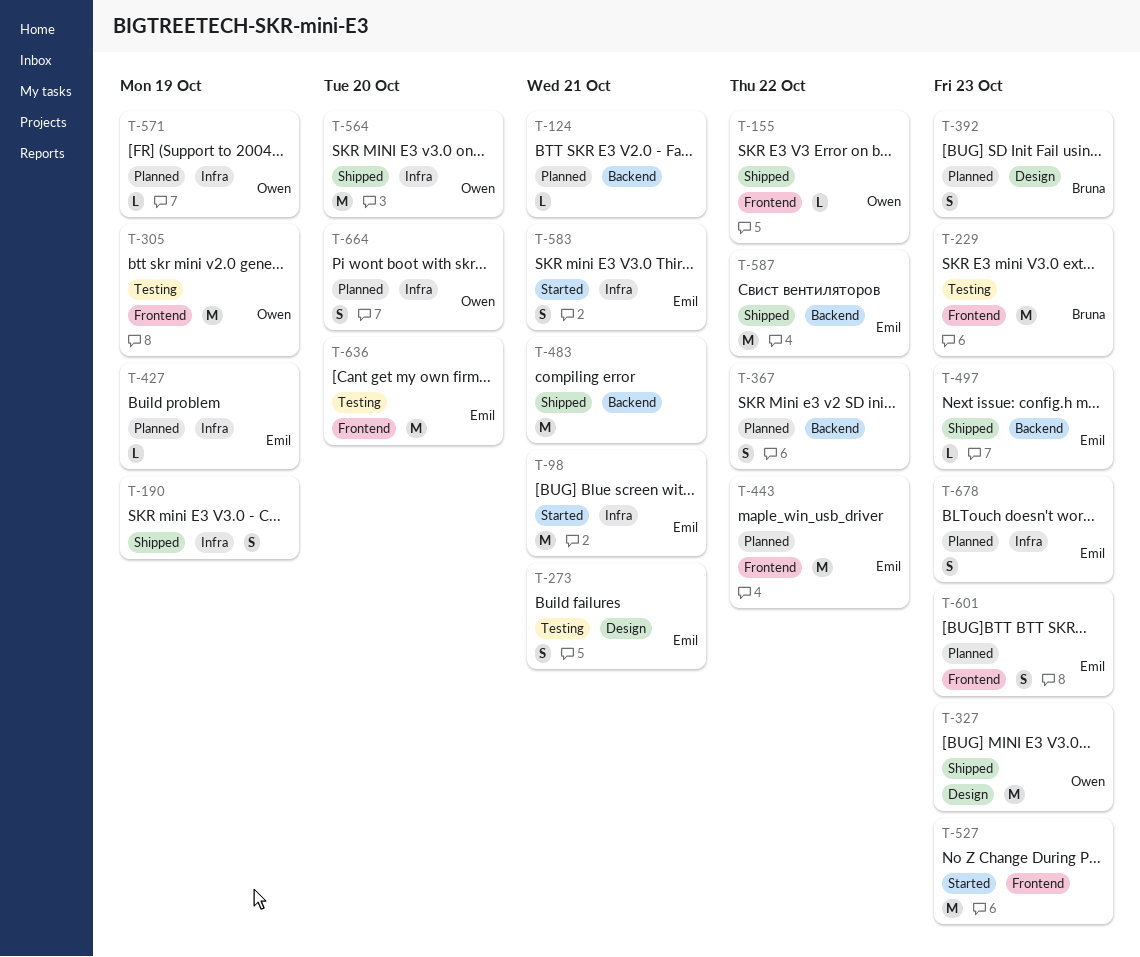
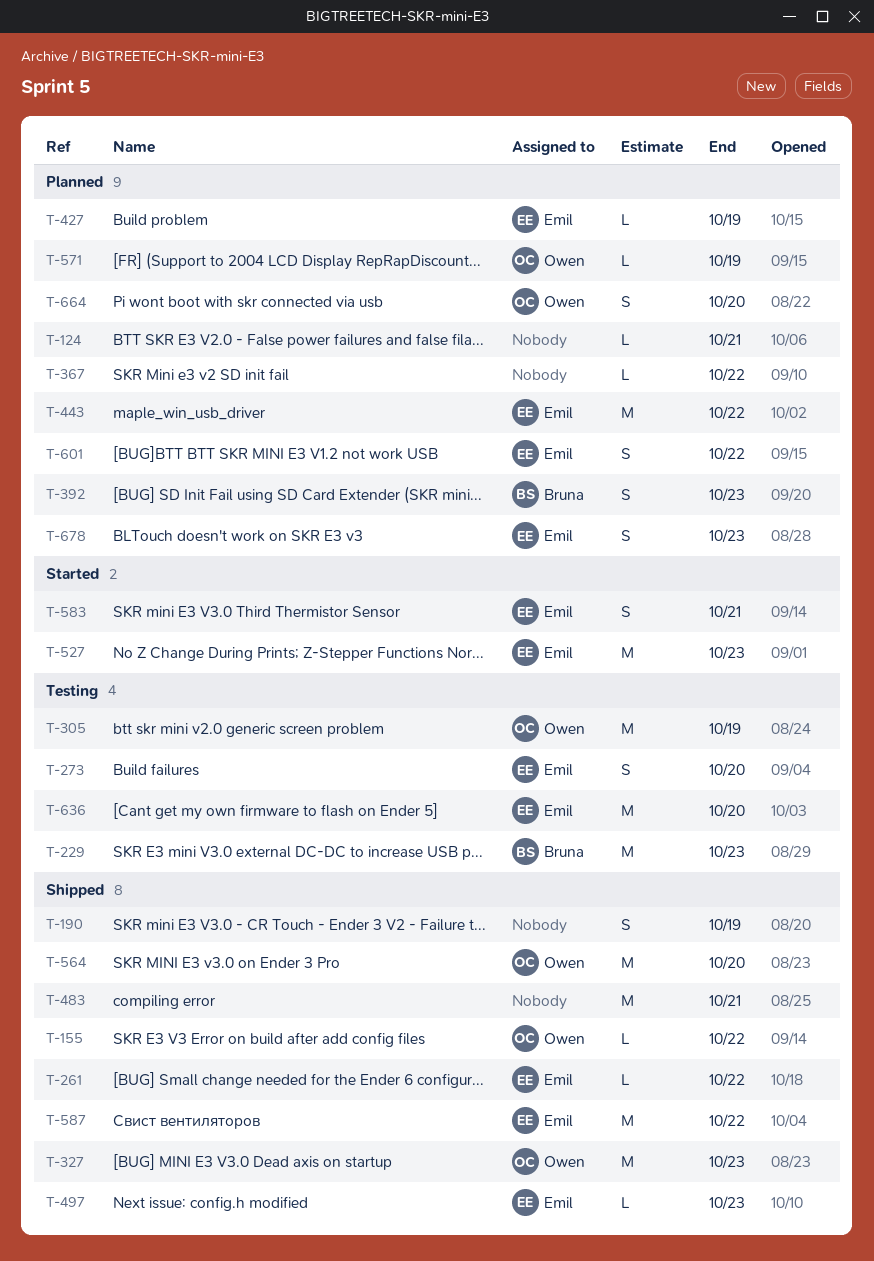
T-98: present -> none
T-261: none -> present
T-273, due: Oct 21 -> Oct 20
T-367, estimate: S -> L
T-527, owner: none -> Emil
T-601, due: Oct 23 -> Oct 22

